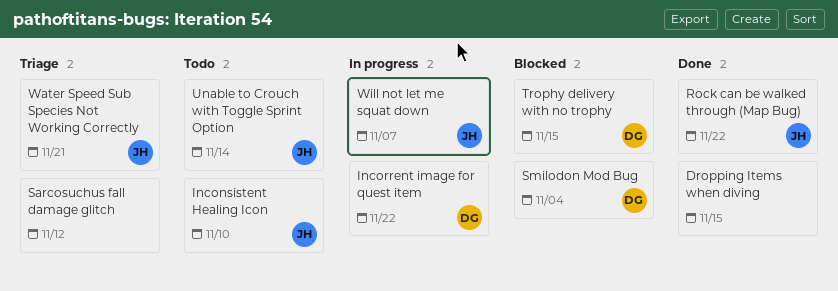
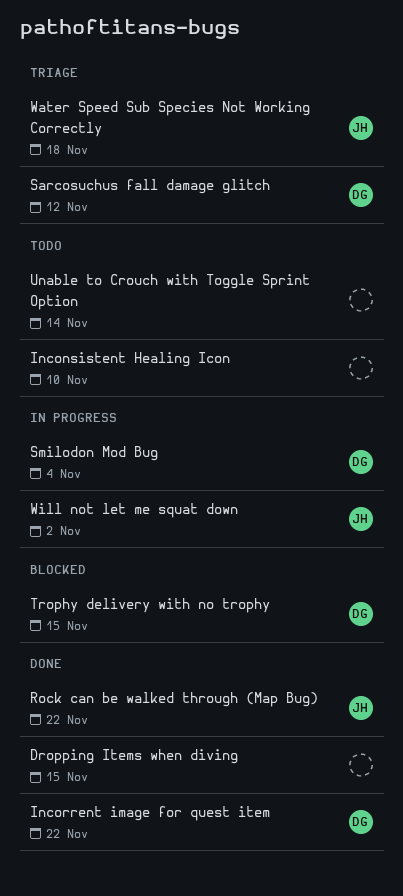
Inconsistent Healing Icon, owner: JH -> none
Incorrent image for quest item, status: In progress -> Done
Sarcosuchus fall damage glitch, owner: none -> DG
Smilodon Mod Bug, status: Blocked -> In progress
Unable to Crouch with Toggle Sprint Option, owner: JH -> none
Water Speed Sub Species Not Working Correctly, due: Nov 21 -> Nov 18
Will not let me squat down, due: Nov 7 -> Nov 2

